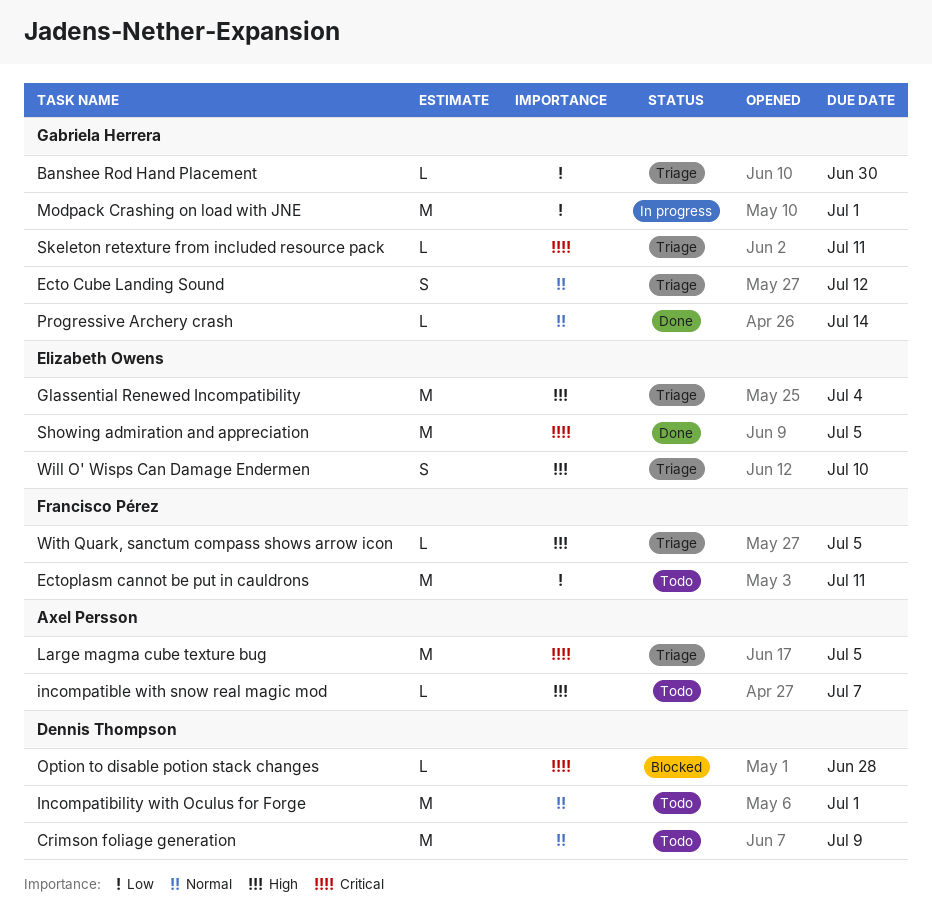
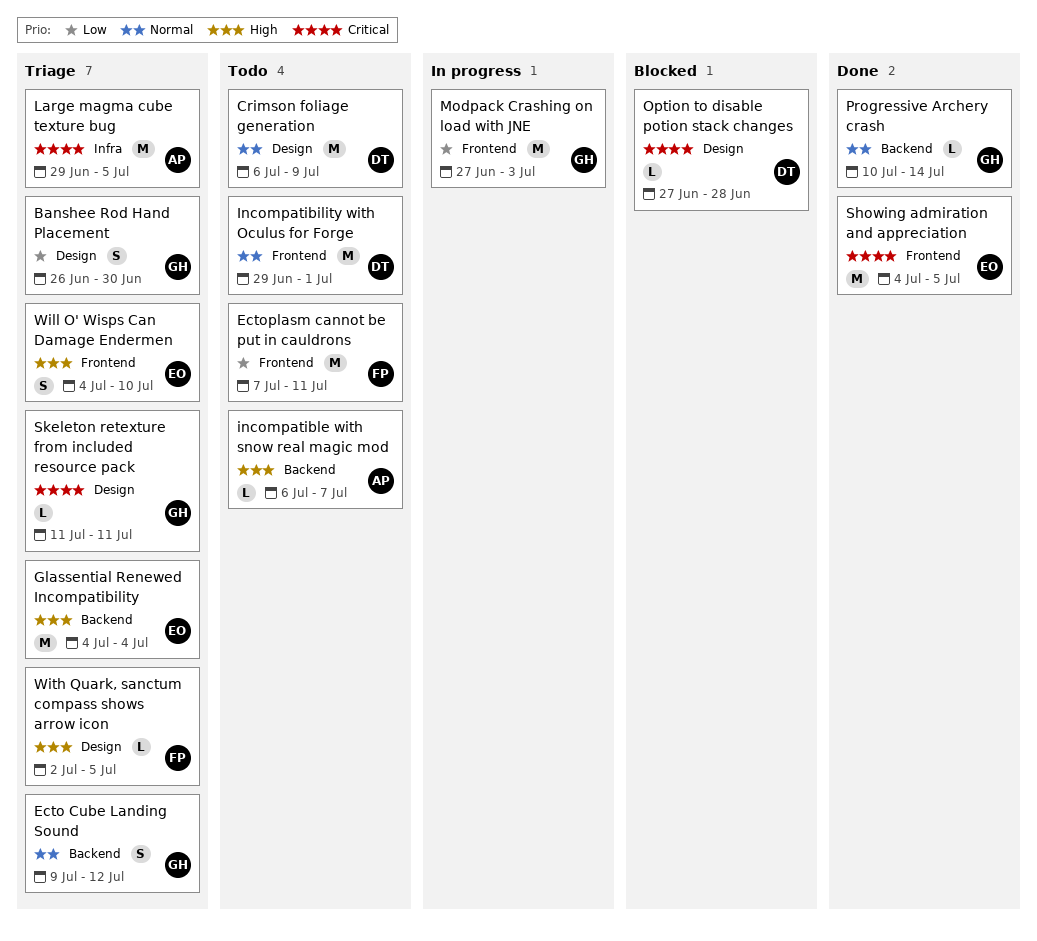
Banshee Rod Hand Placement, estimate: L -> S
Modpack Crashing on load with JNE, due: Jul 1 -> Jul 3

